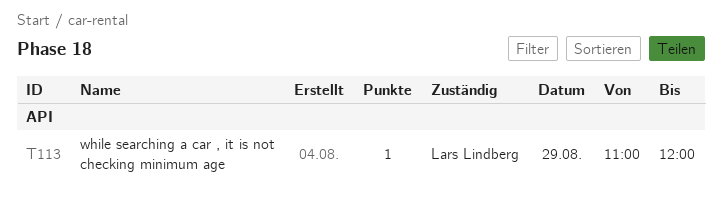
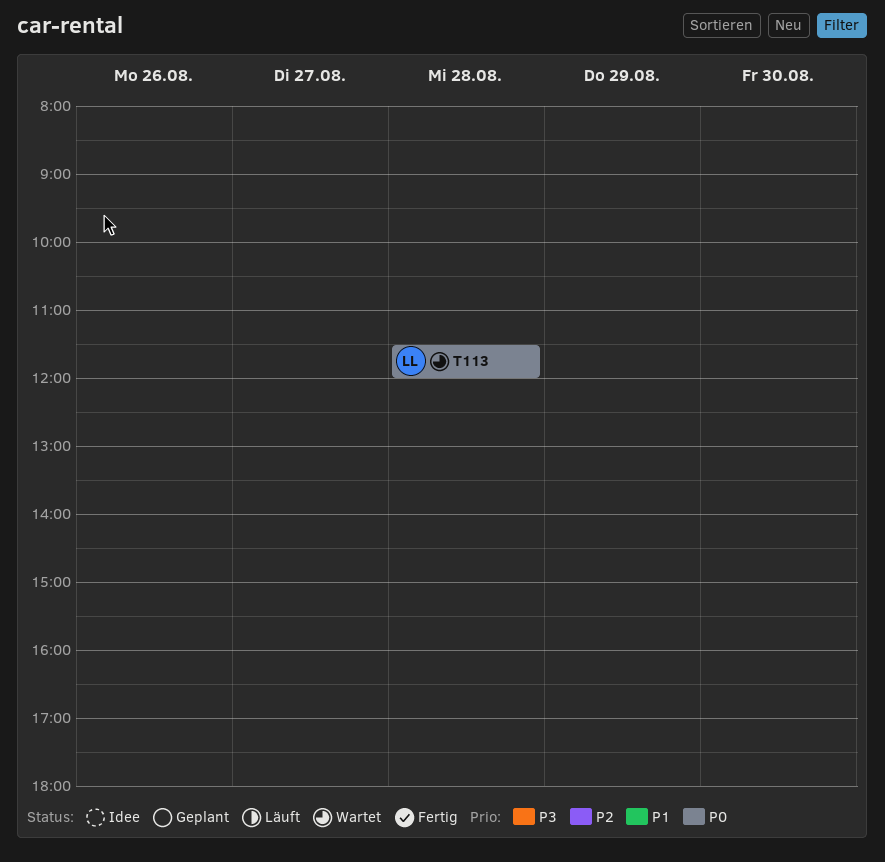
T113, day: Aug 29 -> Aug 28
T113, begins: 11:00 -> 11:30

